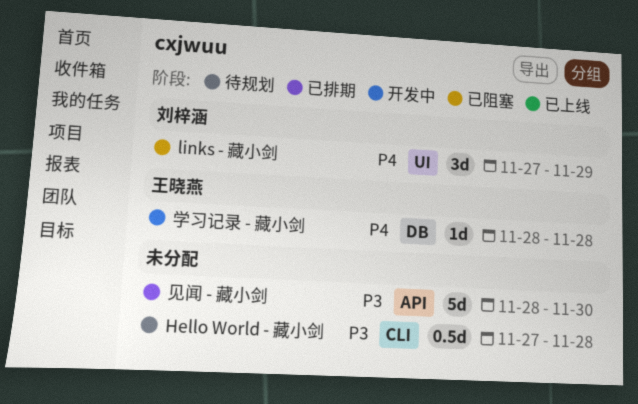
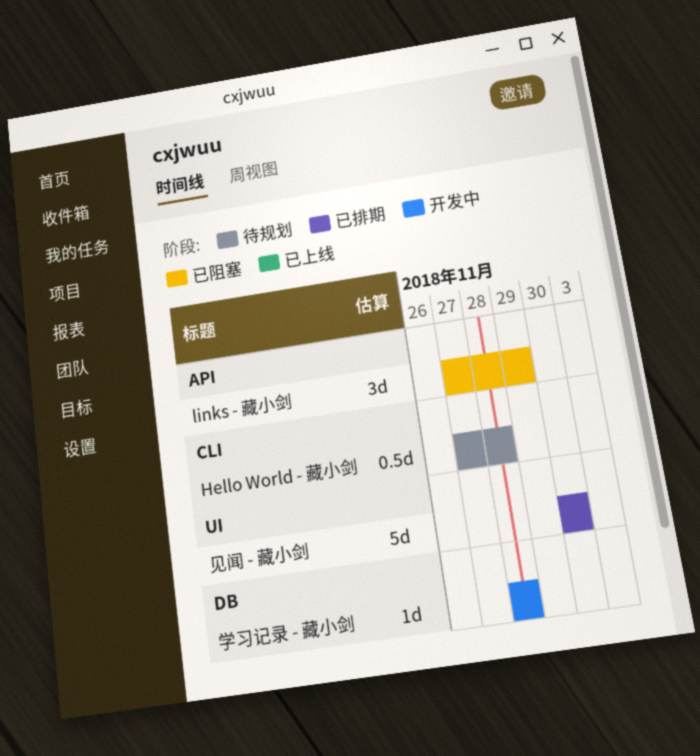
links - 藏小剑, label: UI -> API
见闻 - 藏小剑, label: API -> UI
见闻 - 藏小剑, start: Nov 28 -> Nov 30

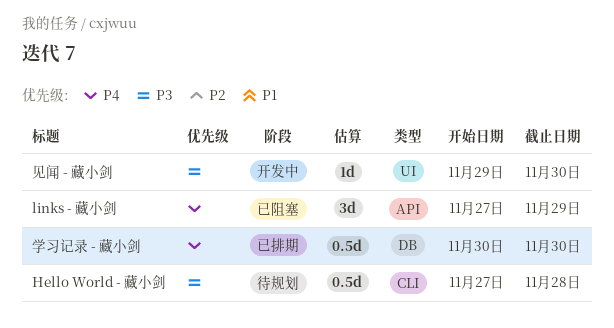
学习记录 - 藏小剑, status: 开发中 -> 已排期
学习记录 - 藏小剑, estimate: 1d -> 0.5d
学习记录 - 藏小剑, start: Nov 28 -> Nov 30
学习记录 - 藏小剑, due: Nov 28 -> Nov 30
见闻 - 藏小剑, status: 已排期 -> 开发中
见闻 - 藏小剑, estimate: 5d -> 1d
见闻 - 藏小剑, start: Nov 30 -> Nov 29

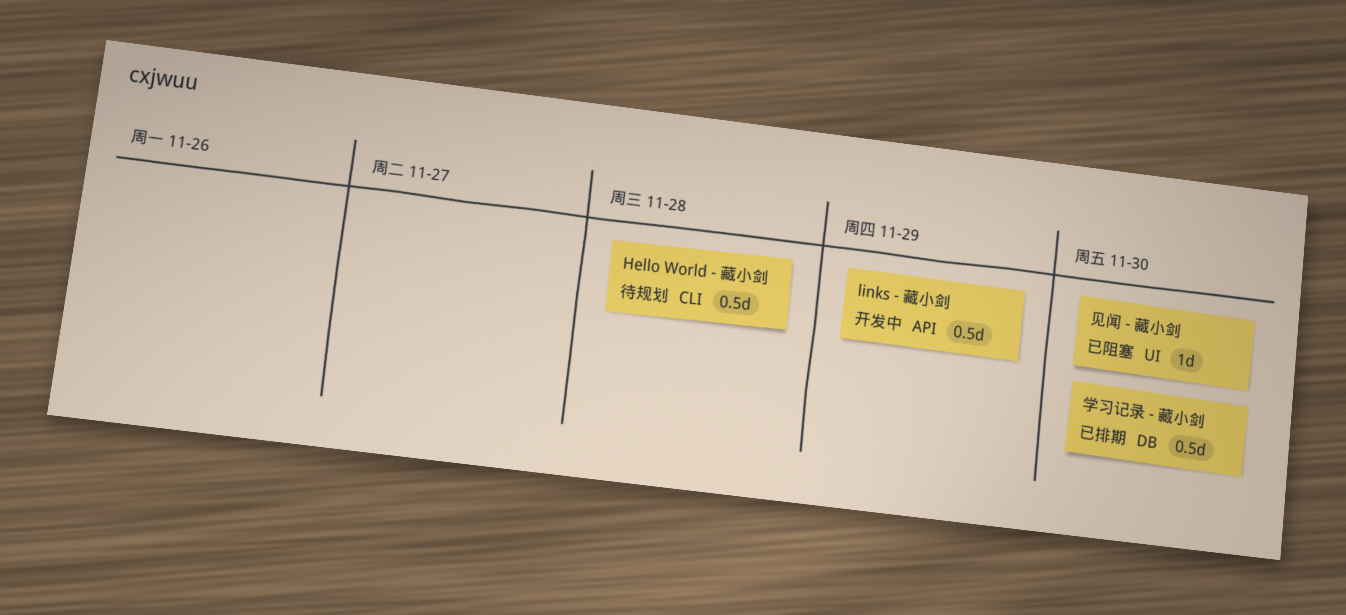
links - 藏小剑, status: 已阻塞 -> 开发中
links - 藏小剑, estimate: 3d -> 0.5d
见闻 - 藏小剑, status: 开发中 -> 已阻塞

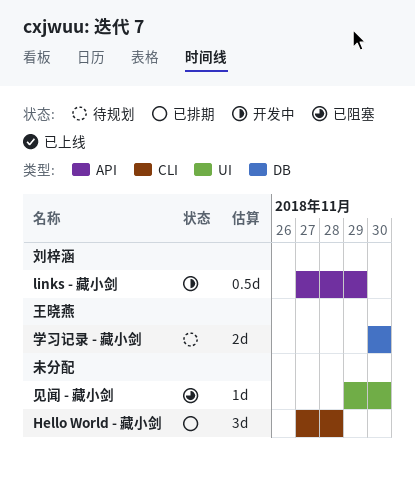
Hello World - 藏小剑, status: 待规划 -> 已排期
Hello World - 藏小剑, estimate: 0.5d -> 3d
学习记录 - 藏小剑, status: 已排期 -> 待规划
学习记录 - 藏小剑, estimate: 0.5d -> 2d

